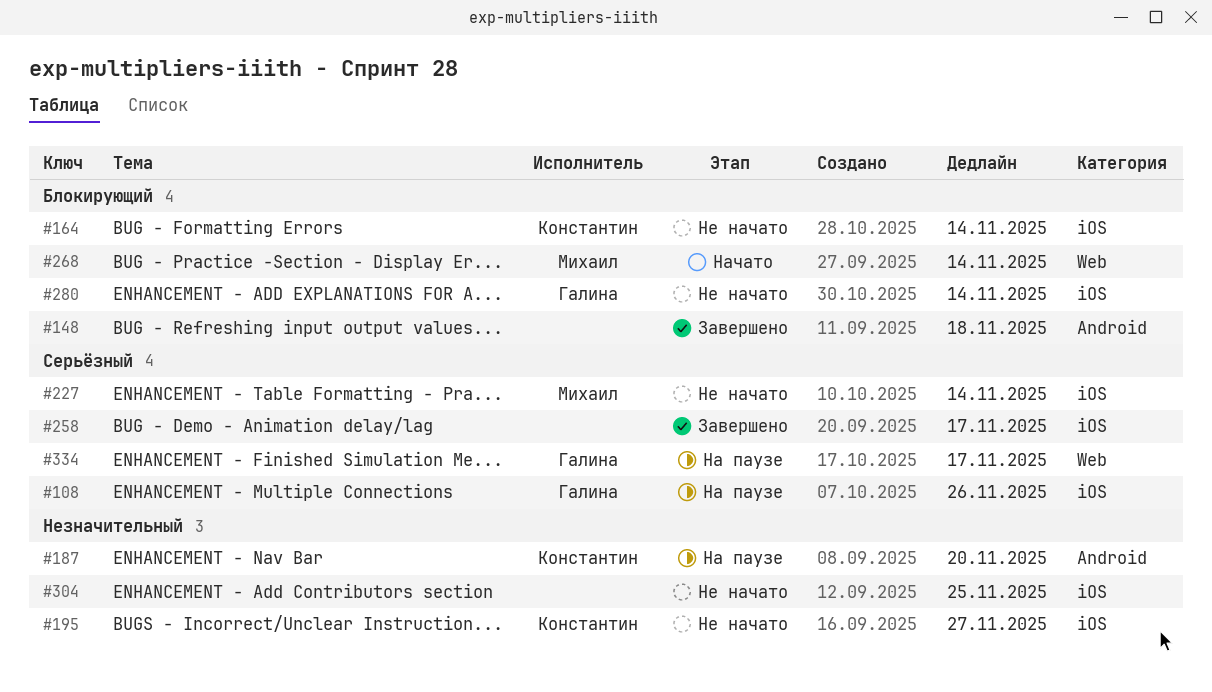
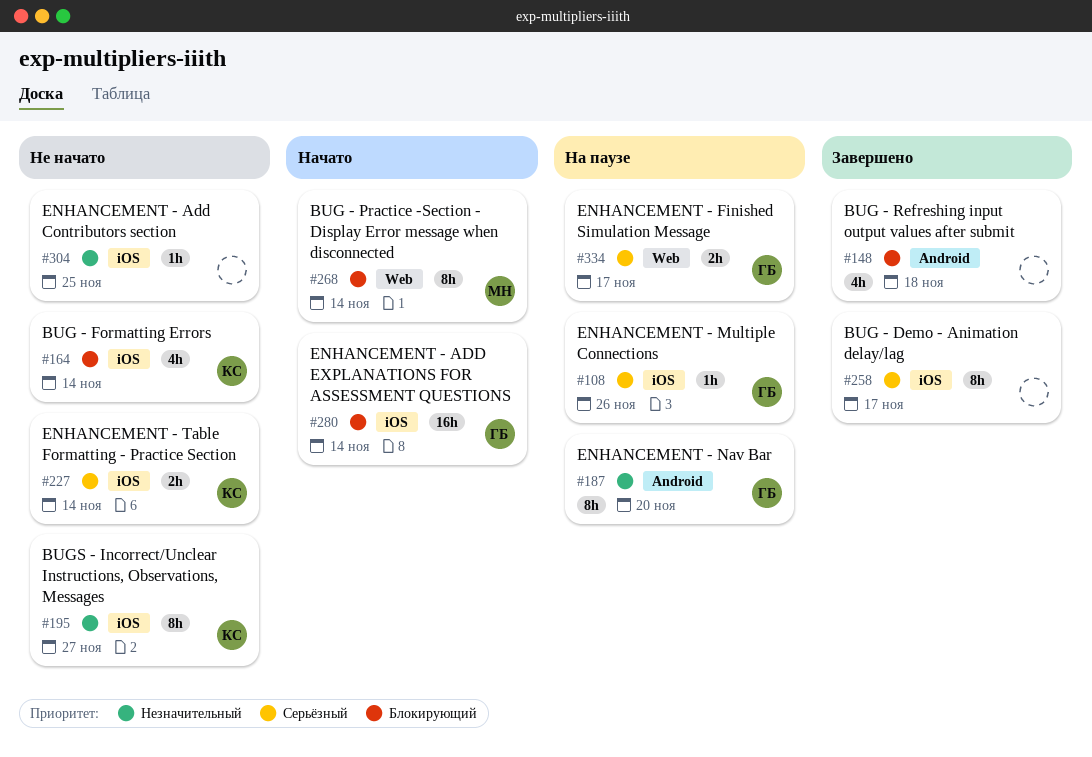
#187, owner: Константин -> Галина
#227, owner: Михаил -> Константин
#280, status: Не начато -> Начато

